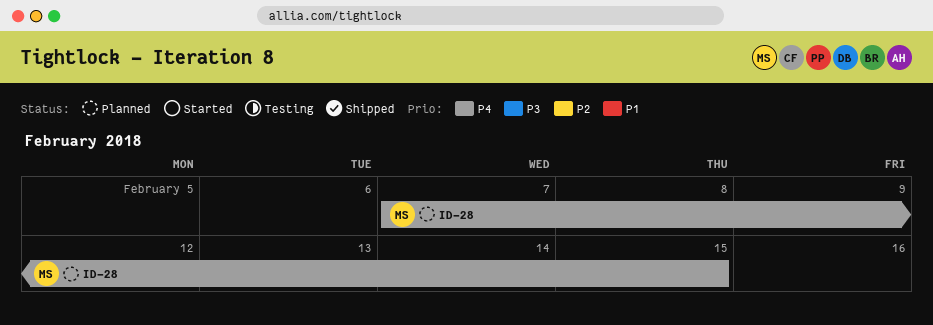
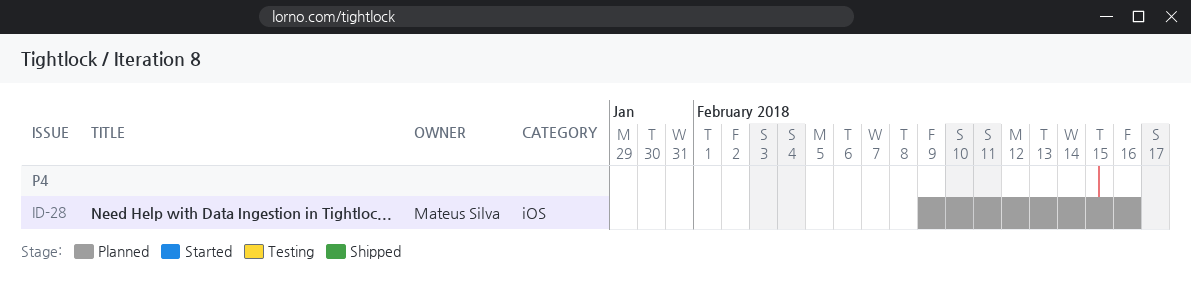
ID-28, start: Feb 7 -> Feb 9
ID-28, due: Feb 15 -> Feb 16

